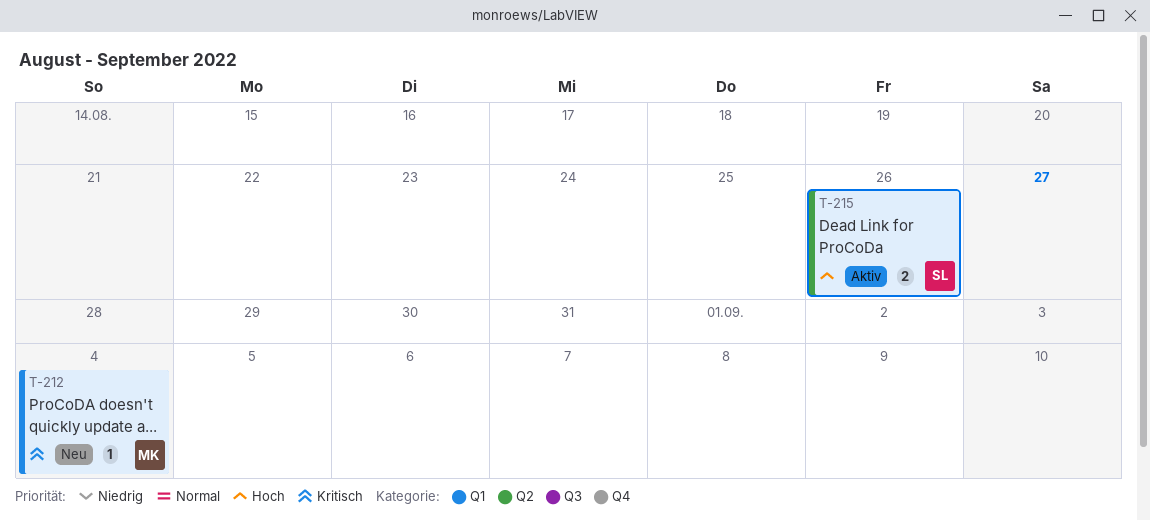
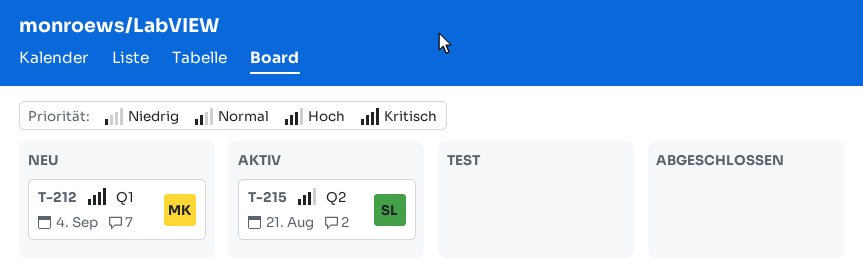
T-215, due: Aug 26 -> Aug 21

